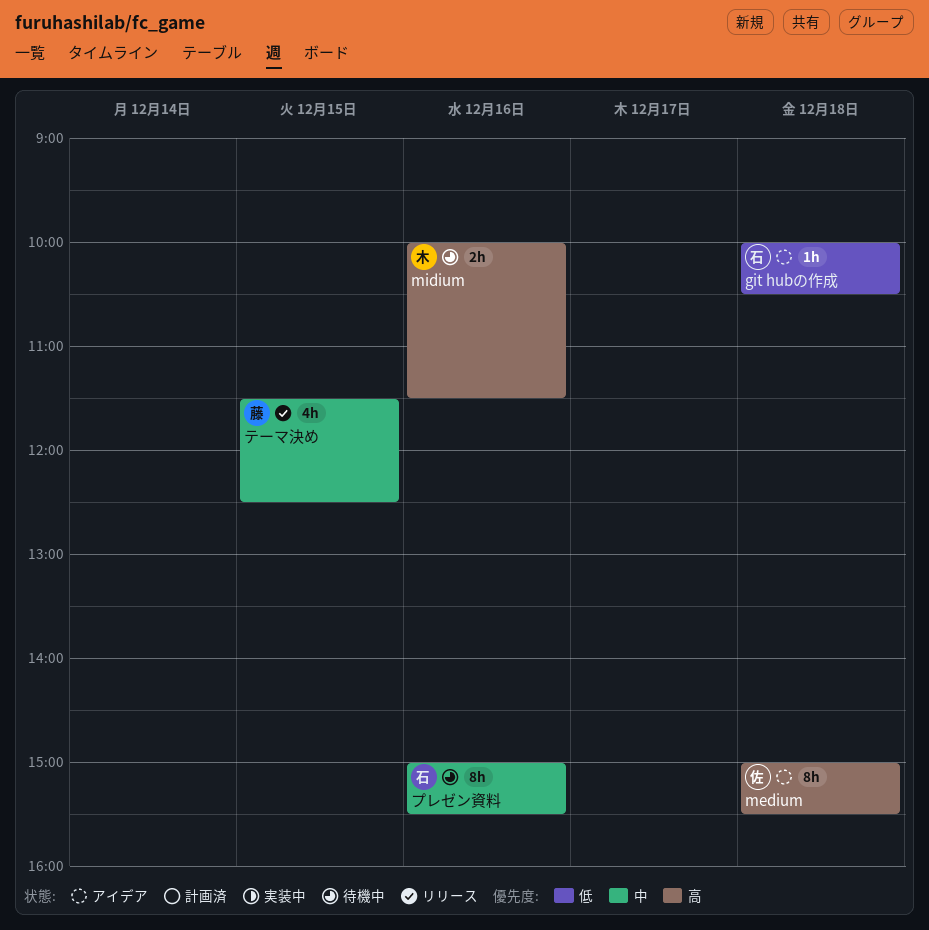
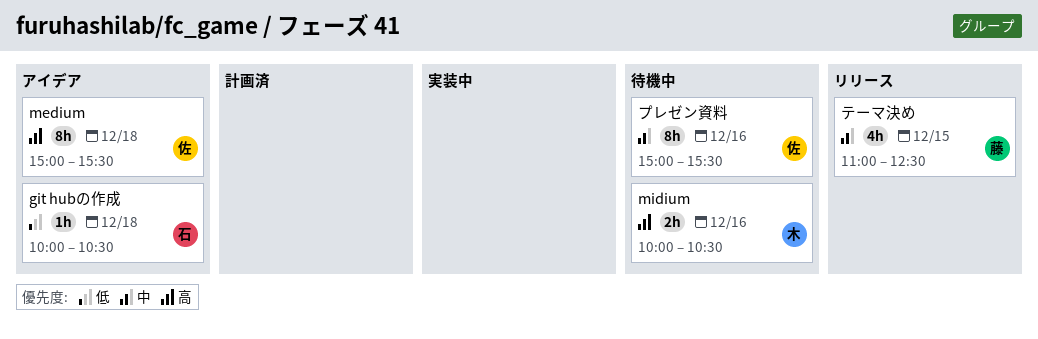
midium, ends: 11:30 -> 10:30
テーマ決め, begins: 11:30 -> 11:00
プレゼン資料, owner: 石 -> 佐

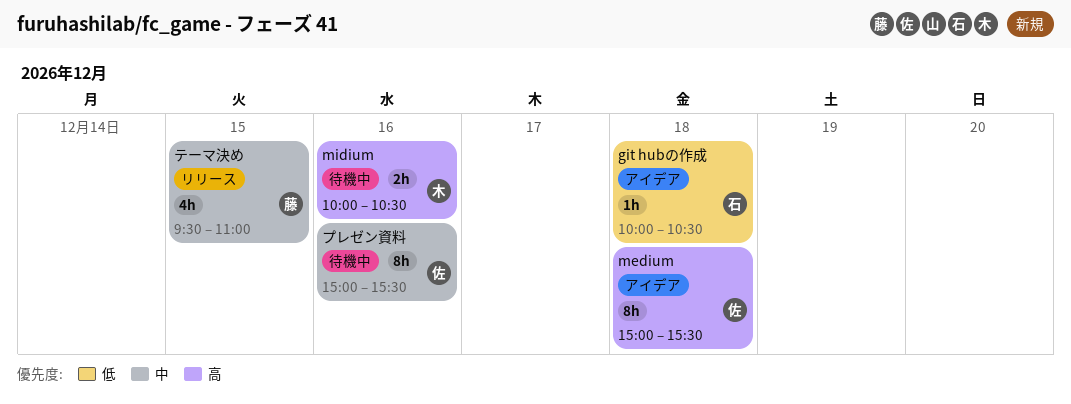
テーマ決め, begins: 11:00 -> 09:30
テーマ決め, ends: 12:30 -> 11:00

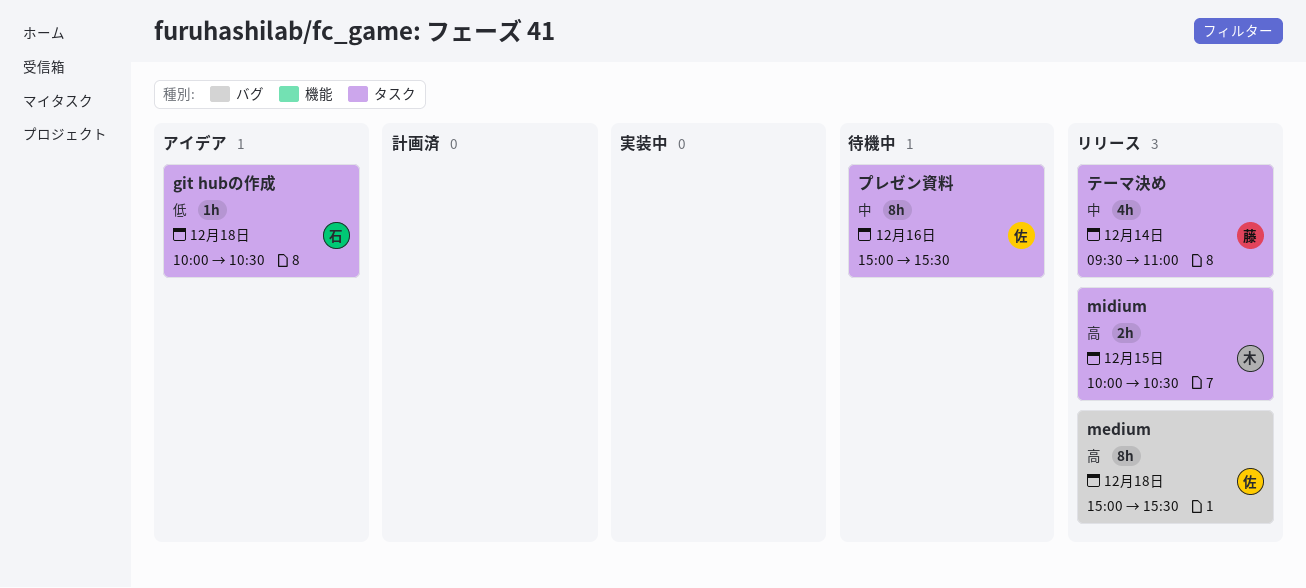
medium, status: アイデア -> リリース
midium, status: 待機中 -> リリース
midium, day: Dec 16 -> Dec 15
テーマ決め, day: Dec 15 -> Dec 14

